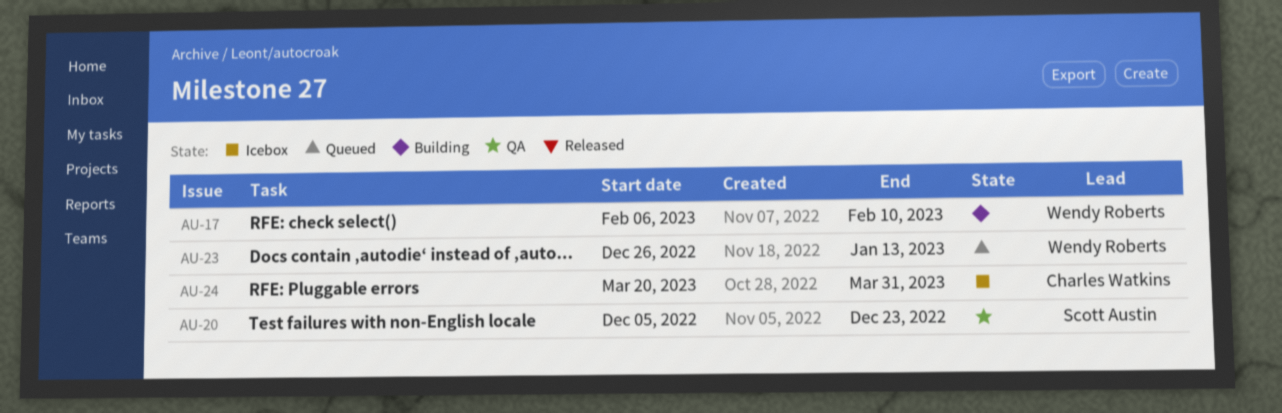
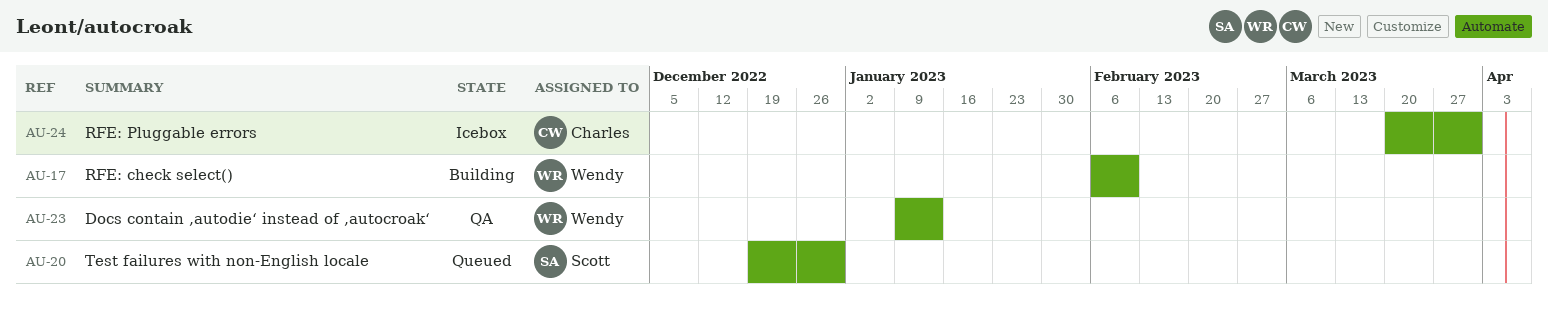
AU-20, status: QA -> Queued
AU-20, start: Dec 5 -> Dec 19
AU-20, due: Dec 23 -> Dec 30
AU-23, status: Queued -> QA
AU-23, start: Dec 26 -> Jan 9

